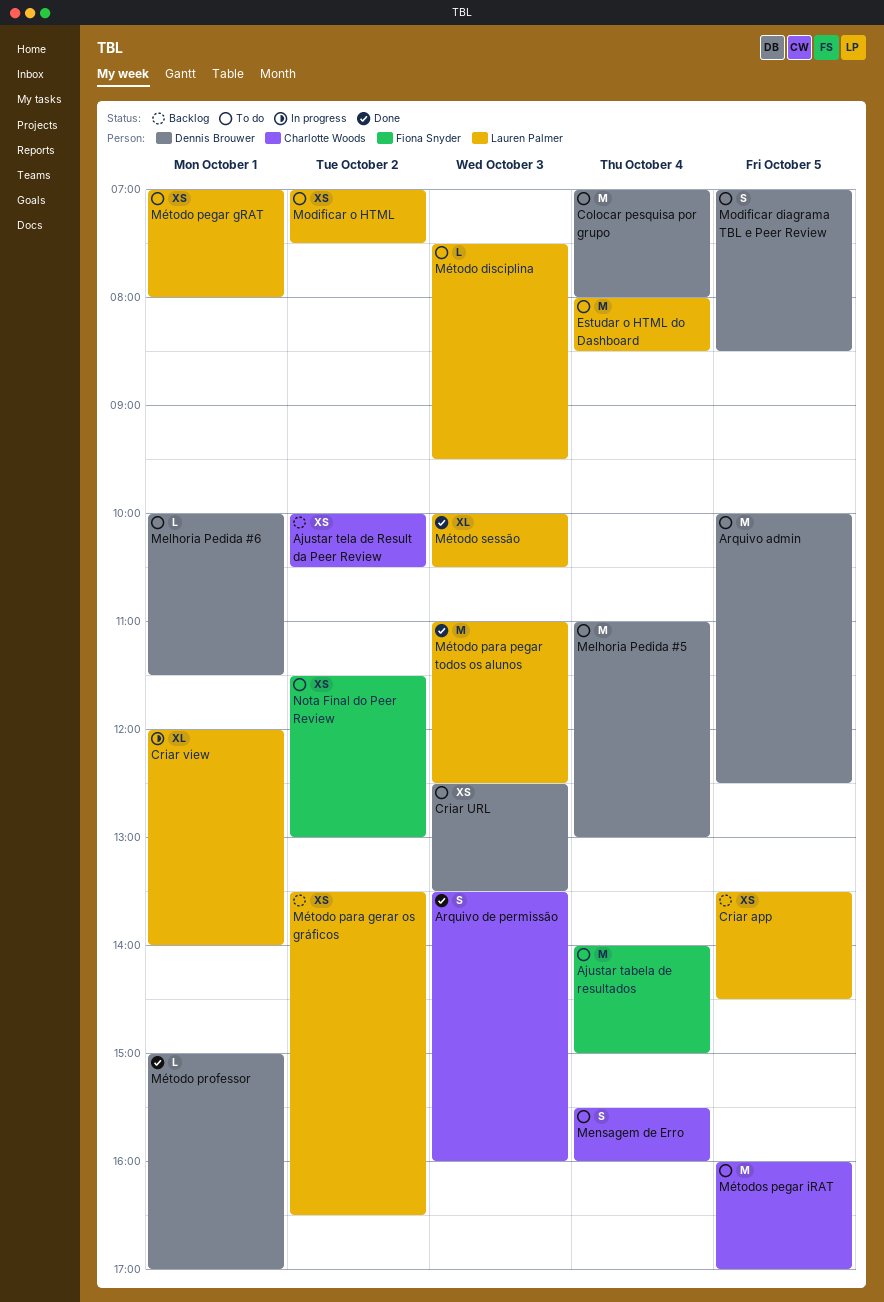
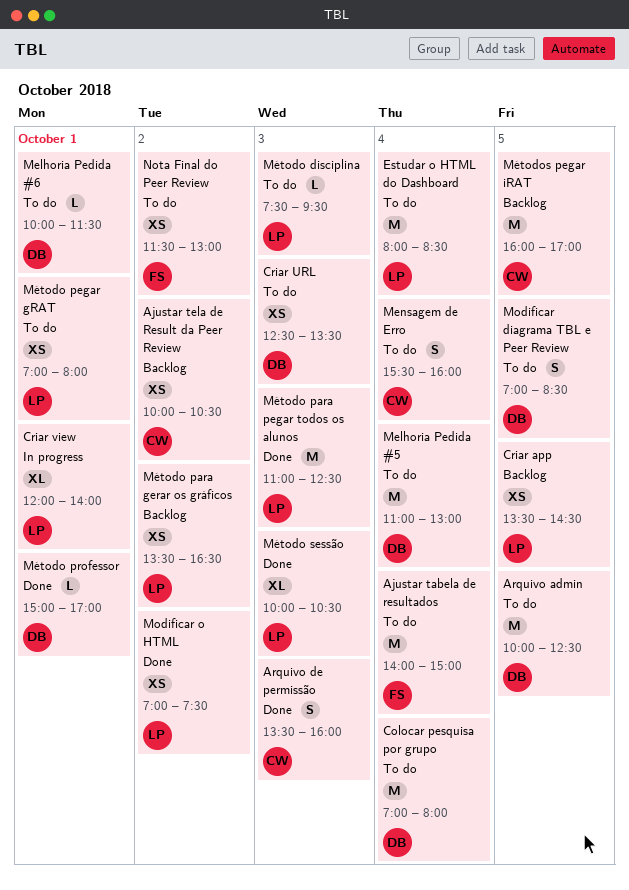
Modificar o HTML, status: To do -> Done
Métodos pegar iRAT, status: To do -> Backlog

